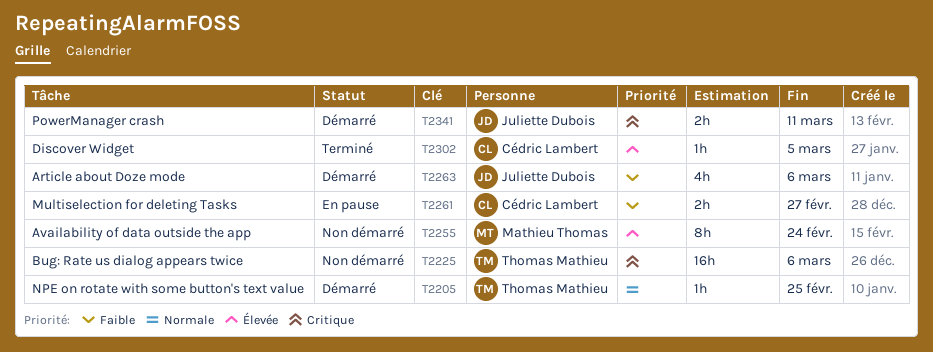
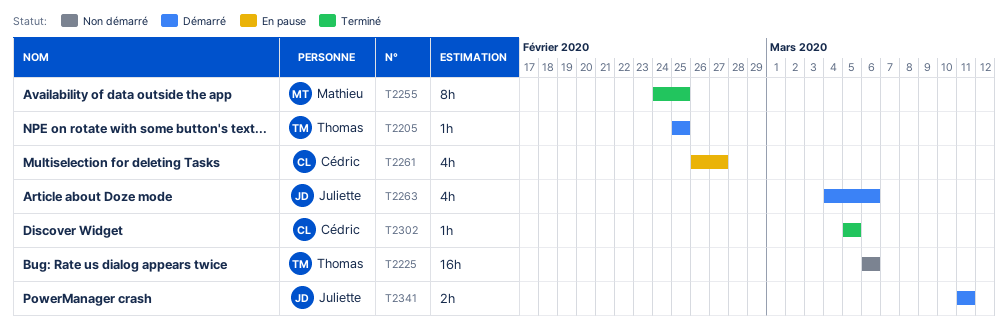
T2255, status: Non démarré -> Terminé
T2255, due: Feb 24 -> Feb 25
T2261, estimate: 2h -> 4h

